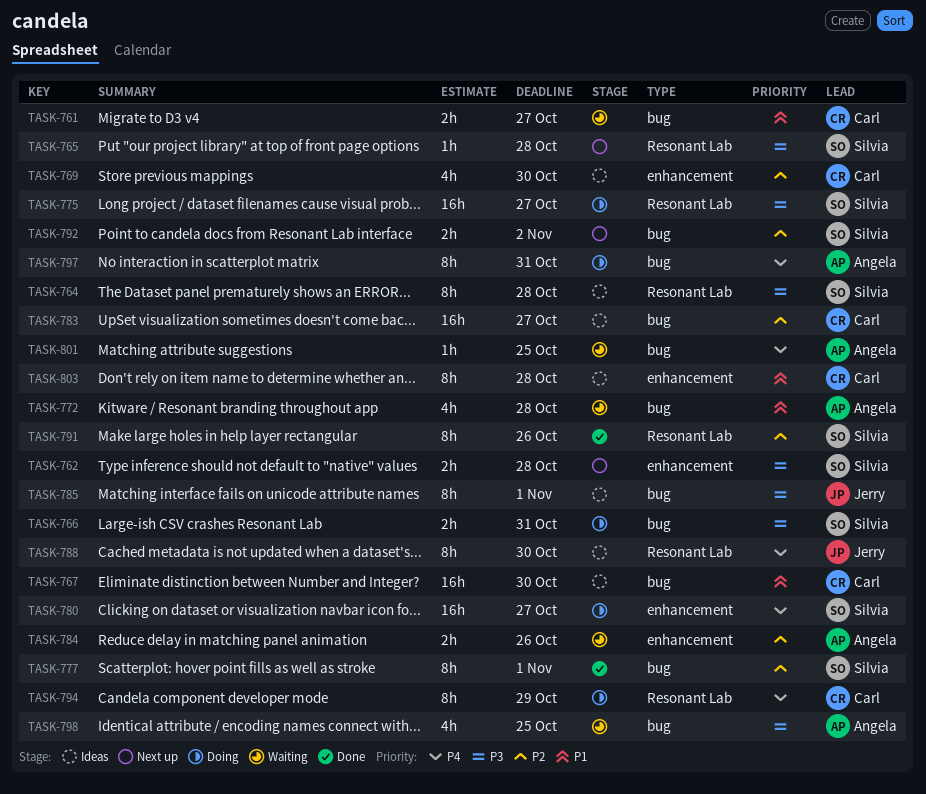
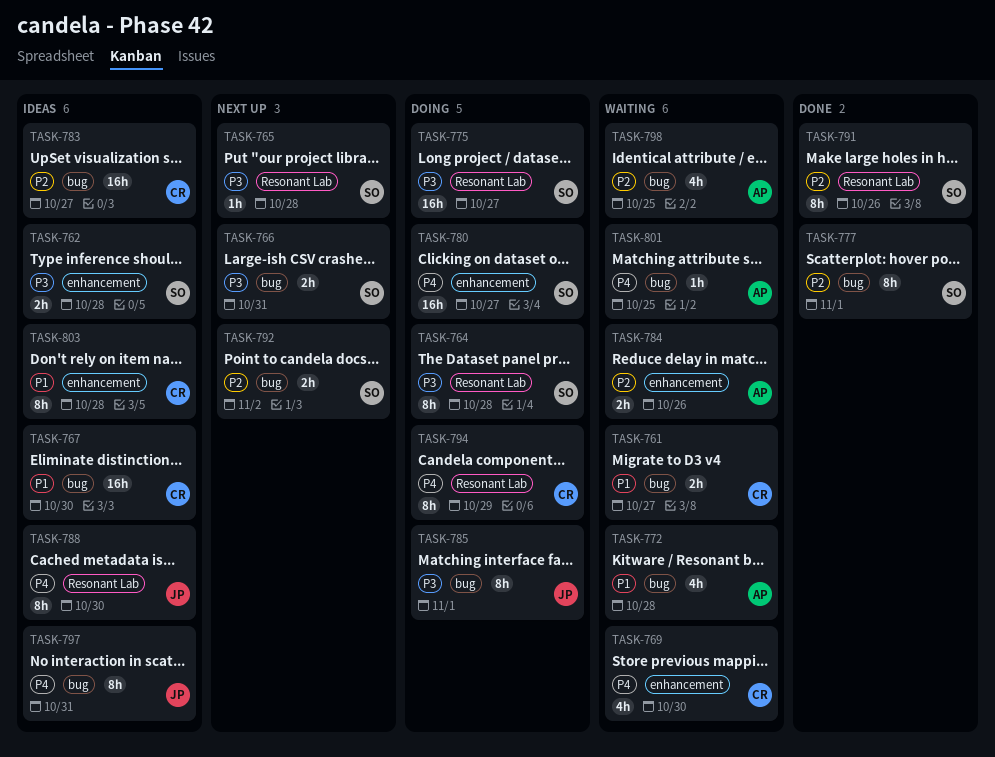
TASK-762, status: Next up -> Ideas
TASK-764, status: Ideas -> Doing
TASK-766, status: Doing -> Next up
TASK-769, status: Ideas -> Waiting
TASK-769, priority: P2 -> P4
TASK-785, status: Ideas -> Doing
TASK-797, status: Doing -> Ideas
TASK-797, owner: Angela -> Jerry
TASK-798, priority: P3 -> P2

